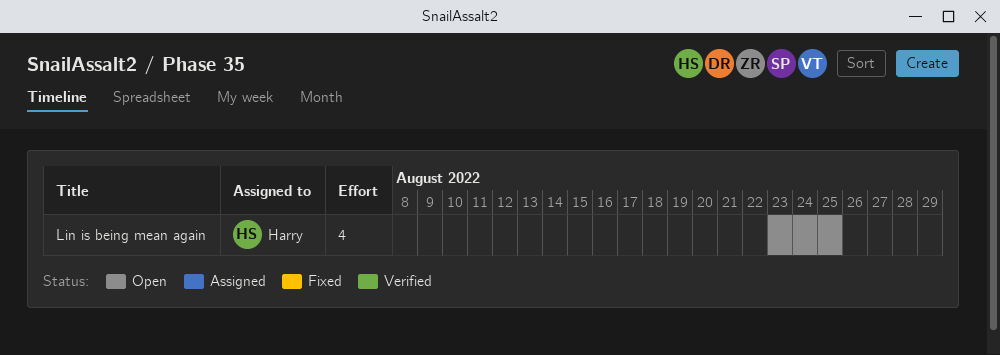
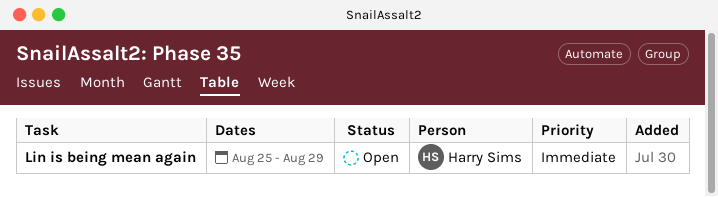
Lin is being mean again, start: Aug 23 -> Aug 25
Lin is being mean again, due: Aug 25 -> Aug 29

